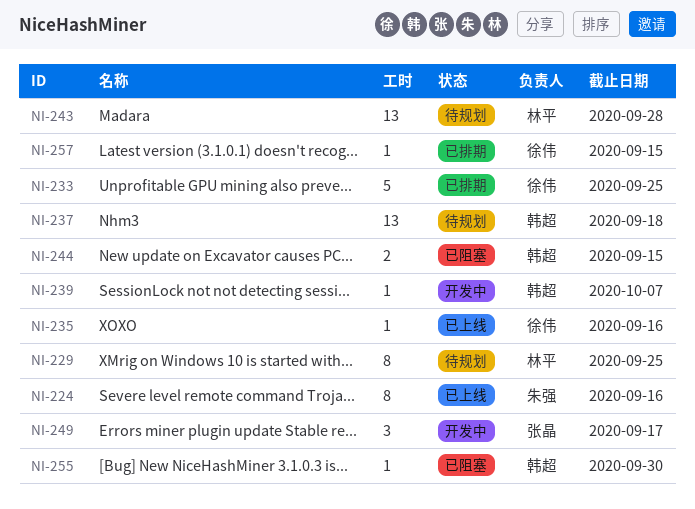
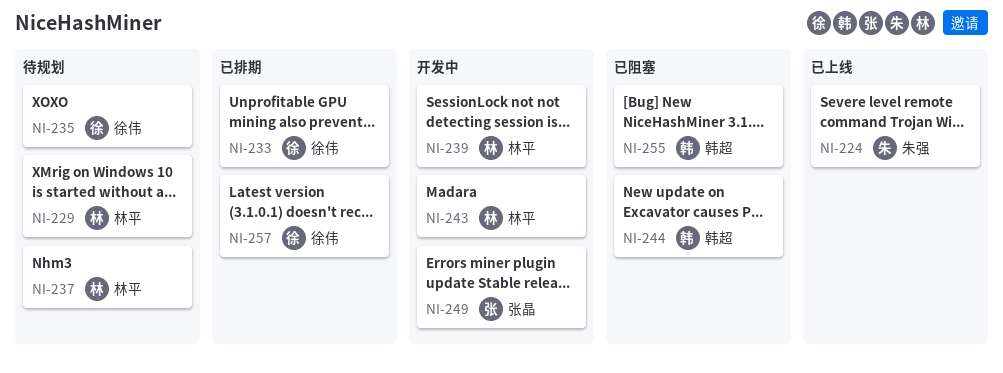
NI-235, status: 已上线 -> 待规划
NI-237, owner: 韩超 -> 林平
NI-239, owner: 韩超 -> 林平
NI-243, status: 待规划 -> 开发中

